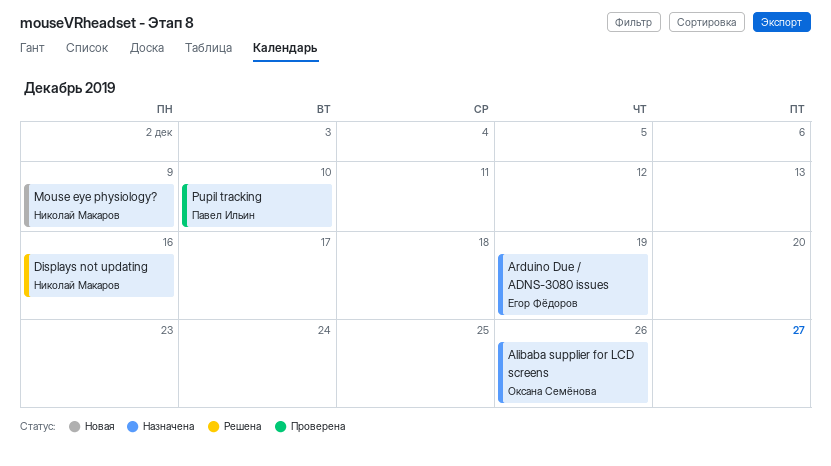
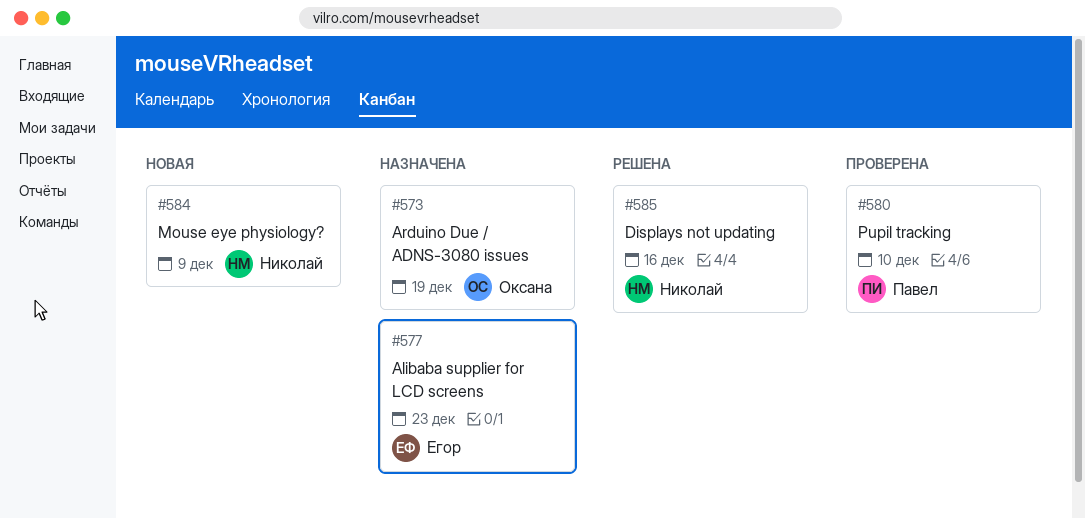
Alibaba supplier for LCD screens, owner: Оксана Семёнова -> Егор Фёдоров
Alibaba supplier for LCD screens, due: Dec 26 -> Dec 23
Arduino Due / ADNS-3080 issues, owner: Егор Фёдоров -> Оксана Семёнова

